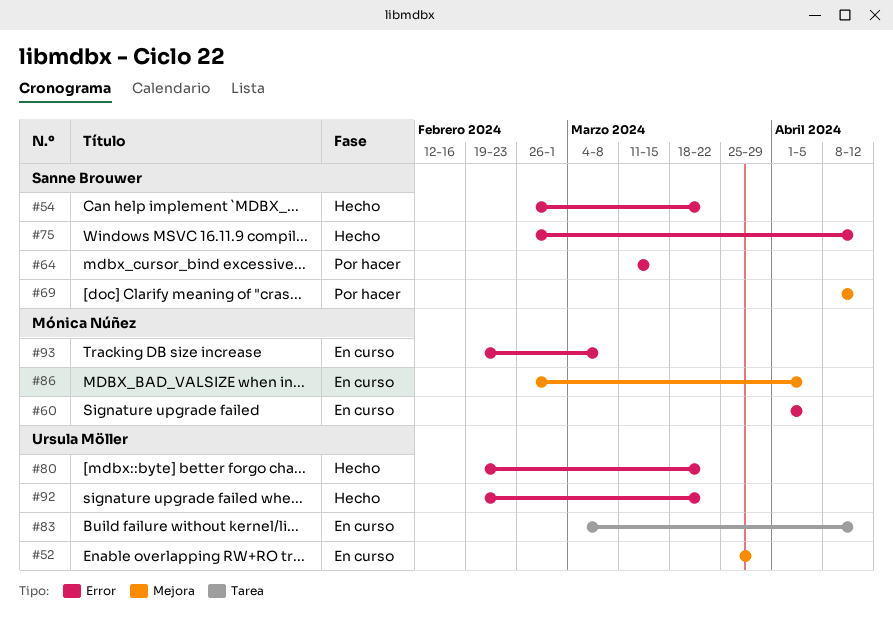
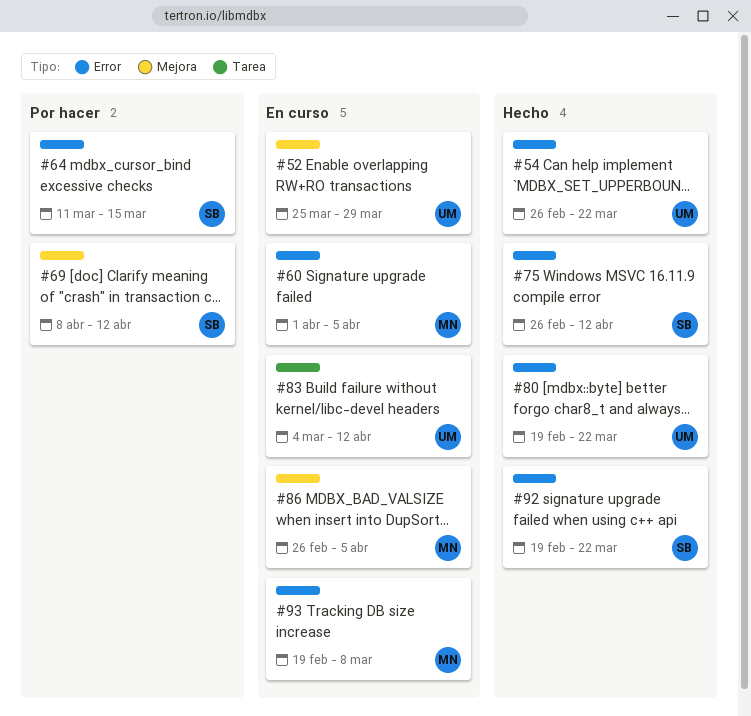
#54, owner: Sanne Brouwer -> Ursula Möller
#92, owner: Ursula Möller -> Sanne Brouwer

